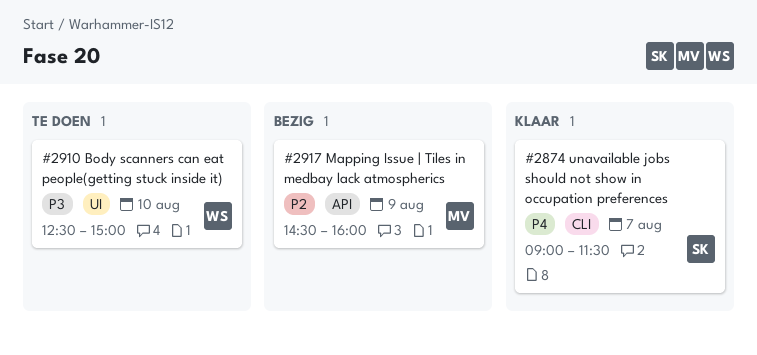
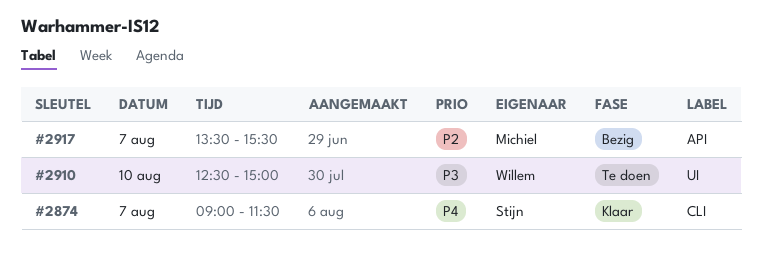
#2917, day: Aug 9 -> Aug 7
#2917, begins: 14:30 -> 13:30
#2917, ends: 16:00 -> 15:30

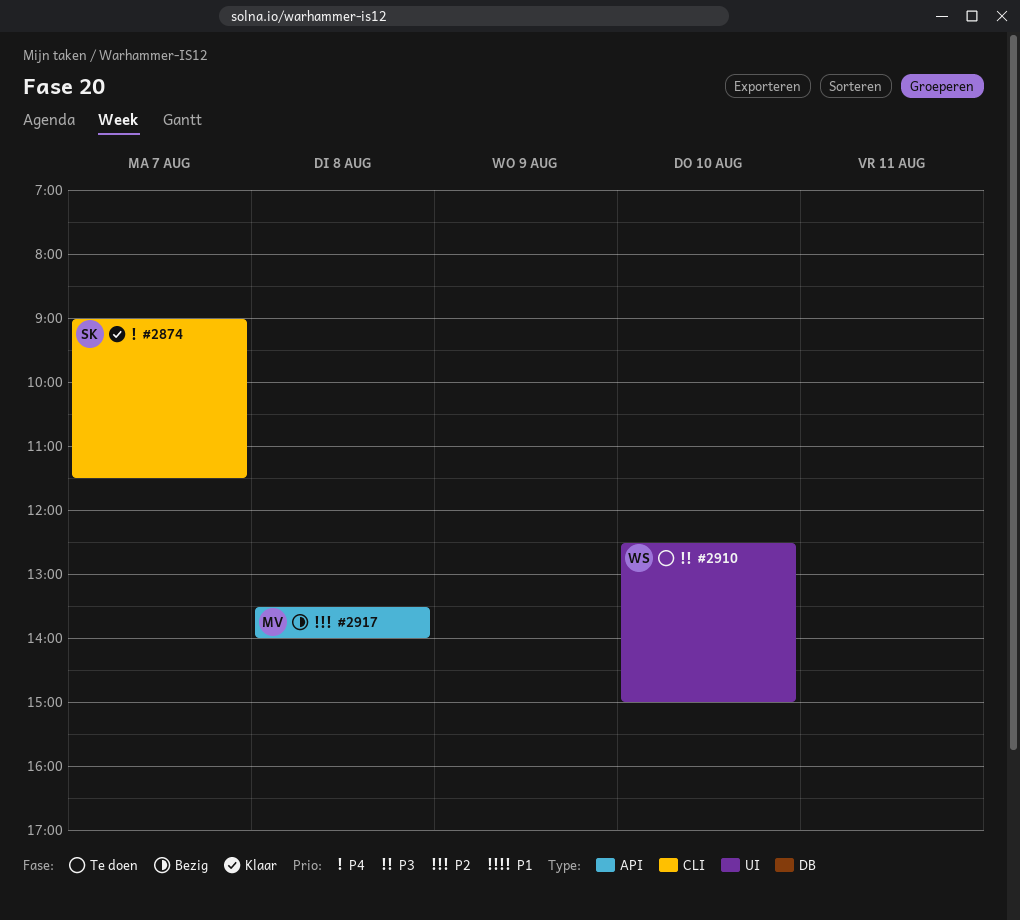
#2917, day: Aug 7 -> Aug 8
#2917, ends: 15:30 -> 14:00

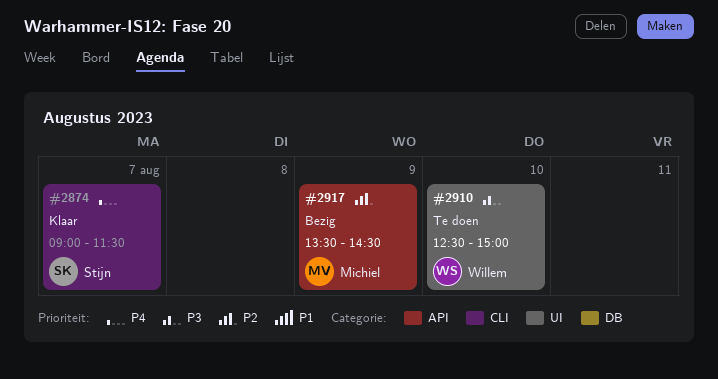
#2917, day: Aug 8 -> Aug 9
#2917, ends: 14:00 -> 14:30

